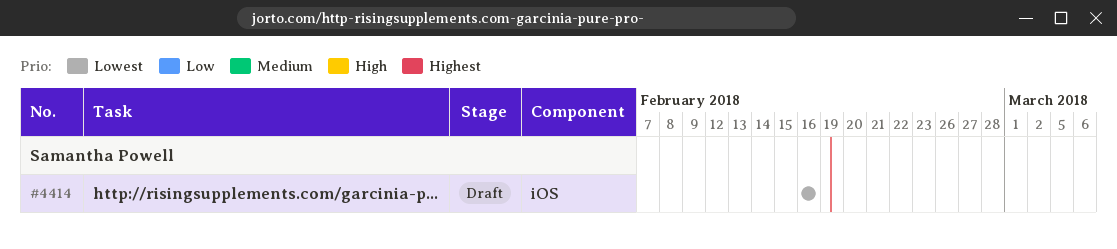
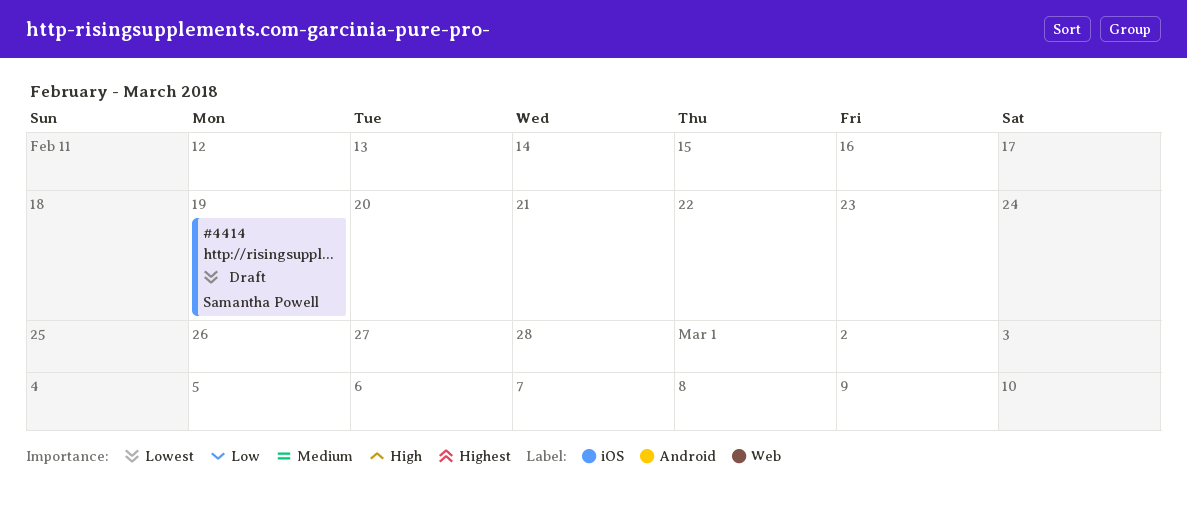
#4414, due: Feb 16 -> Feb 19

